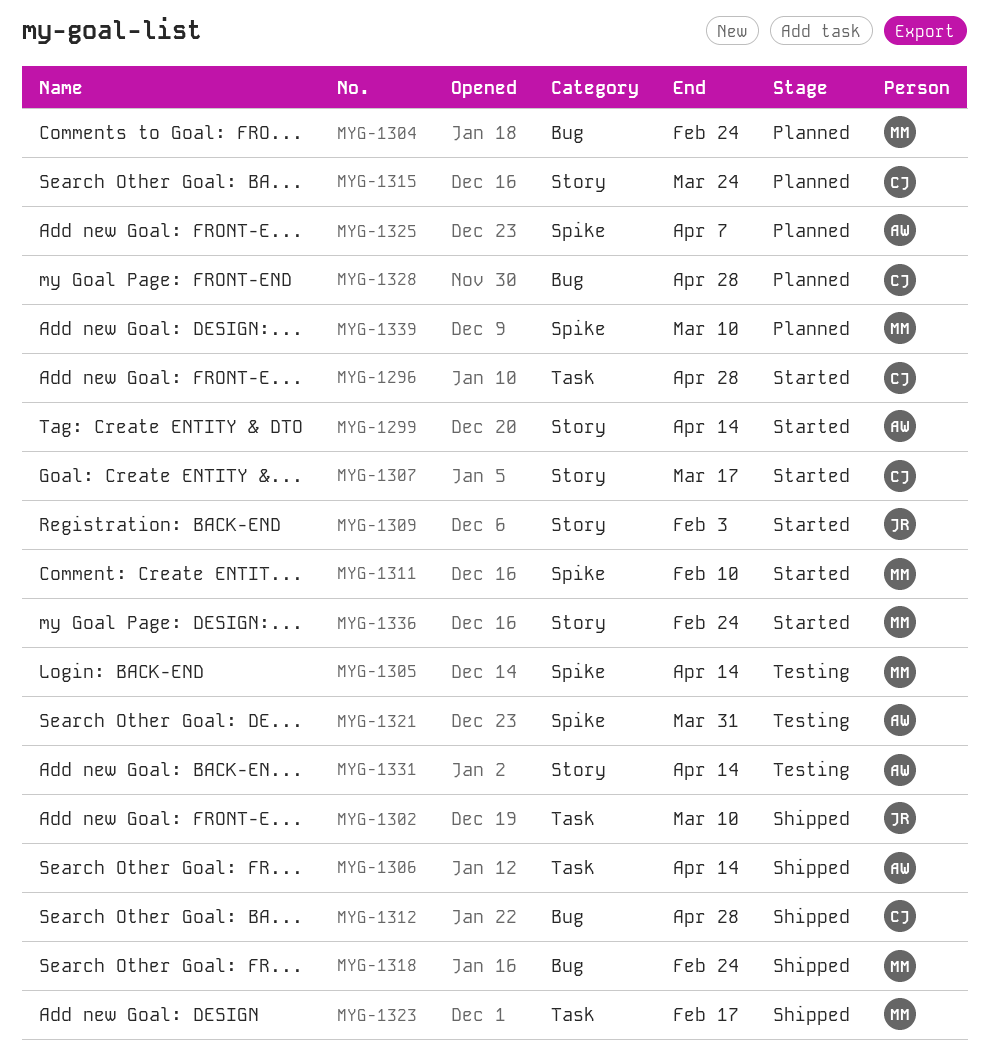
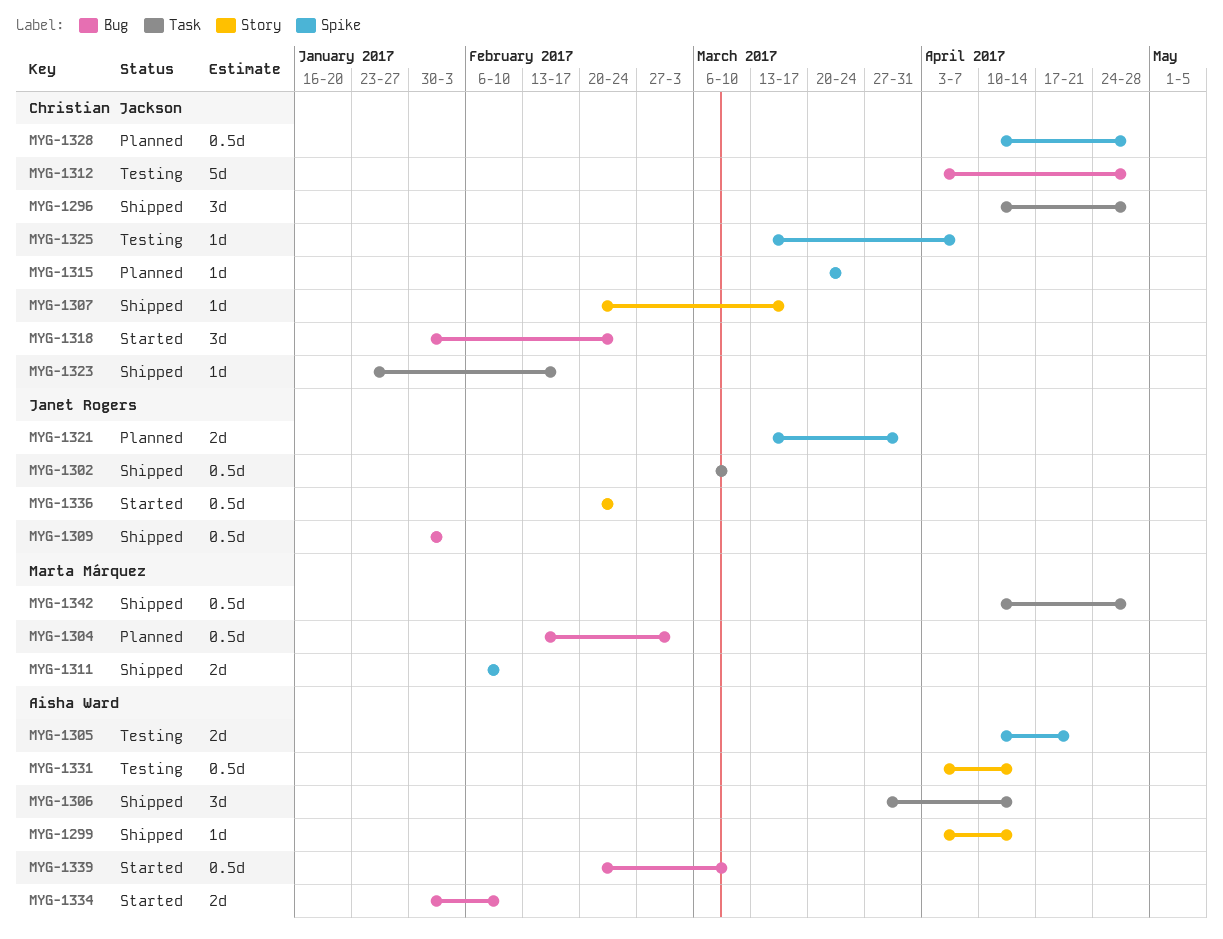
MYG-1296, status: Started -> Shipped
MYG-1299, status: Started -> Shipped
MYG-1304, due: Feb 24 -> Mar 3
MYG-1305, owner: Marta Márquez -> Aisha Ward
MYG-1305, due: Apr 14 -> Apr 21
MYG-1307, status: Started -> Shipped
MYG-1309, status: Started -> Shipped
MYG-1309, label: Story -> Bug
MYG-1311, status: Started -> Shipped
MYG-1312, status: Shipped -> Testing
MYG-1315, label: Story -> Spike
MYG-1318, status: Shipped -> Started
MYG-1318, owner: Marta Márquez -> Christian Jackson
MYG-1321, status: Testing -> Planned
MYG-1321, owner: Aisha Ward -> Janet Rogers
MYG-1323, owner: Marta Márquez -> Christian Jackson
MYG-1325, status: Planned -> Testing
MYG-1325, owner: Aisha Ward -> Christian Jackson
MYG-1328, label: Bug -> Spike
MYG-1334: none -> present
MYG-1336, owner: Marta Márquez -> Janet Rogers
MYG-1339, status: Planned -> Started
MYG-1339, owner: Marta Márquez -> Aisha Ward
MYG-1339, label: Spike -> Bug
MYG-1342: none -> present

